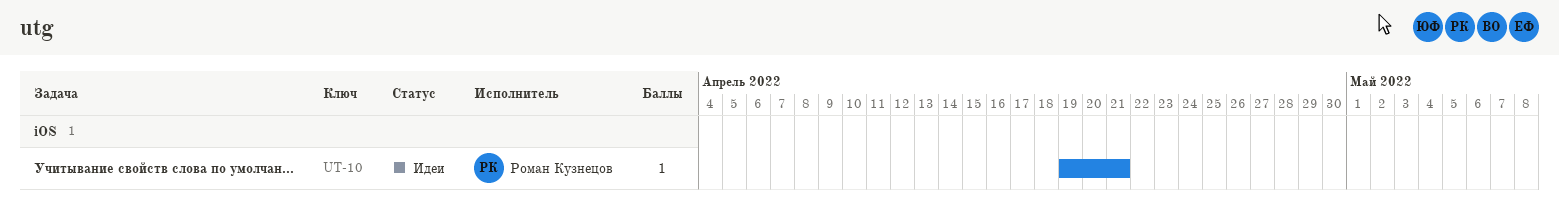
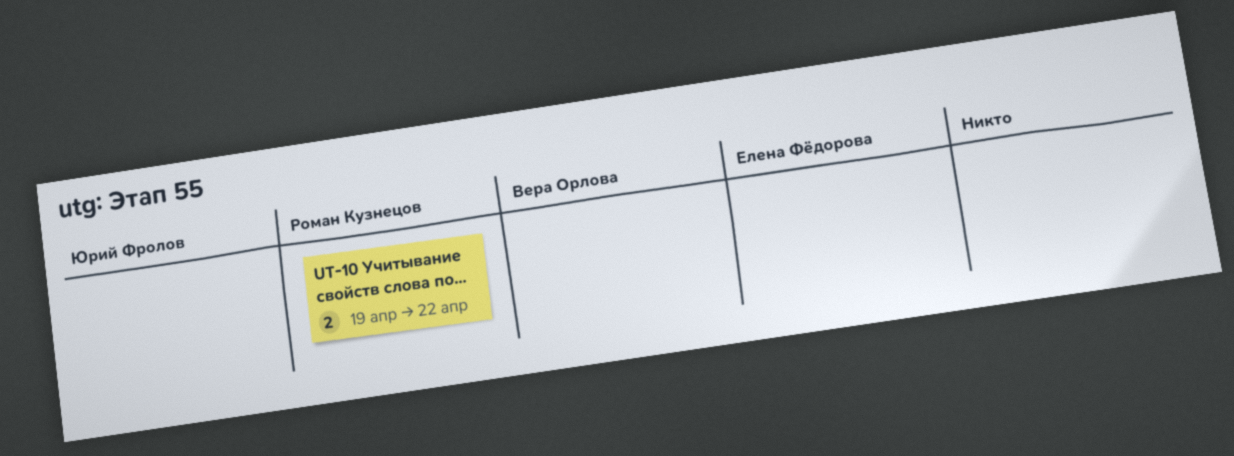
UT-10, estimate: 1 -> 2
UT-10, due: Apr 21 -> Apr 22

